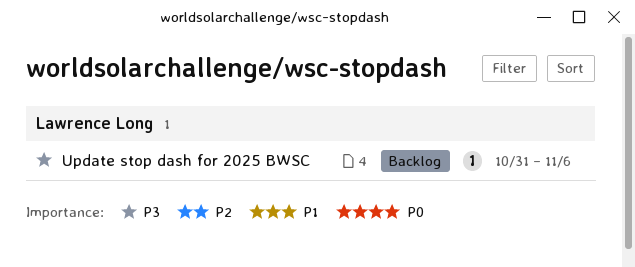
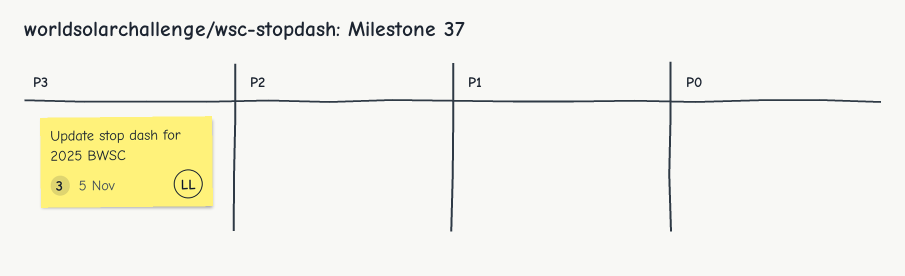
Update stop dash for 2025 BWSC, estimate: 1 -> 3
Update stop dash for 2025 BWSC, due: Nov 6 -> Nov 5

